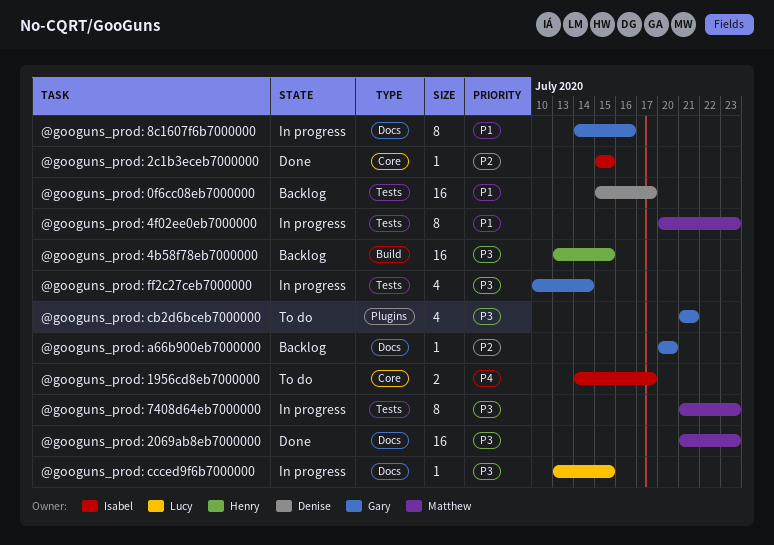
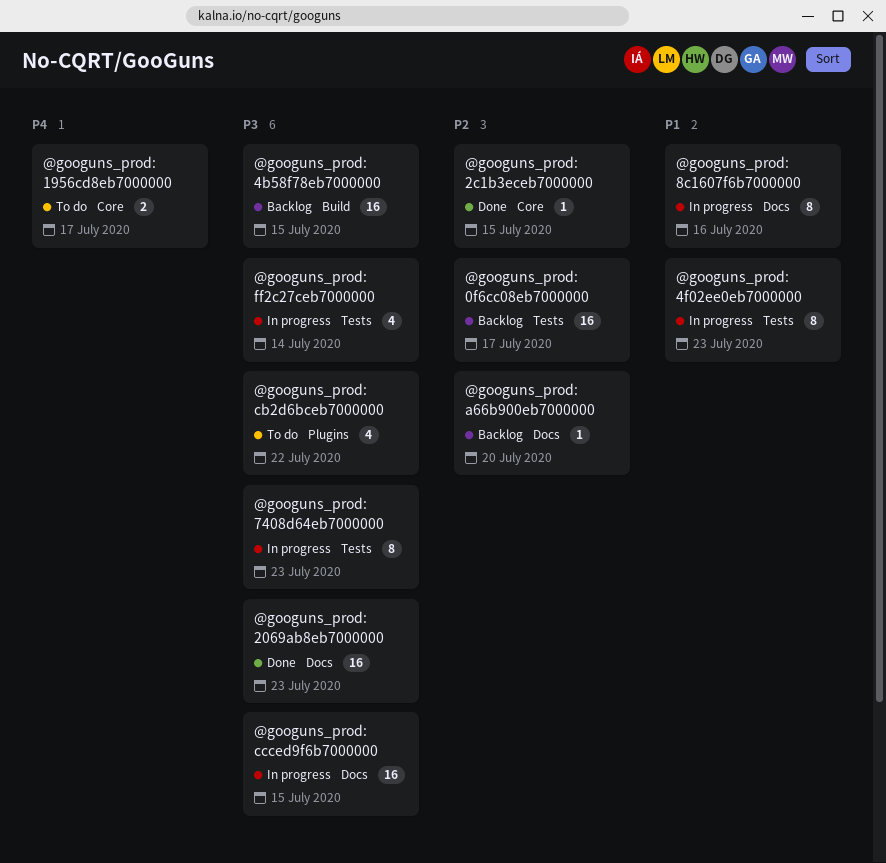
@googuns_prod: 0f6cc08eb7000000, priority: P1 -> P2
@googuns_prod: cb2d6bceb7000000, due: Jul 21 -> Jul 22
@googuns_prod: ccced9f6b7000000, estimate: 1 -> 16

